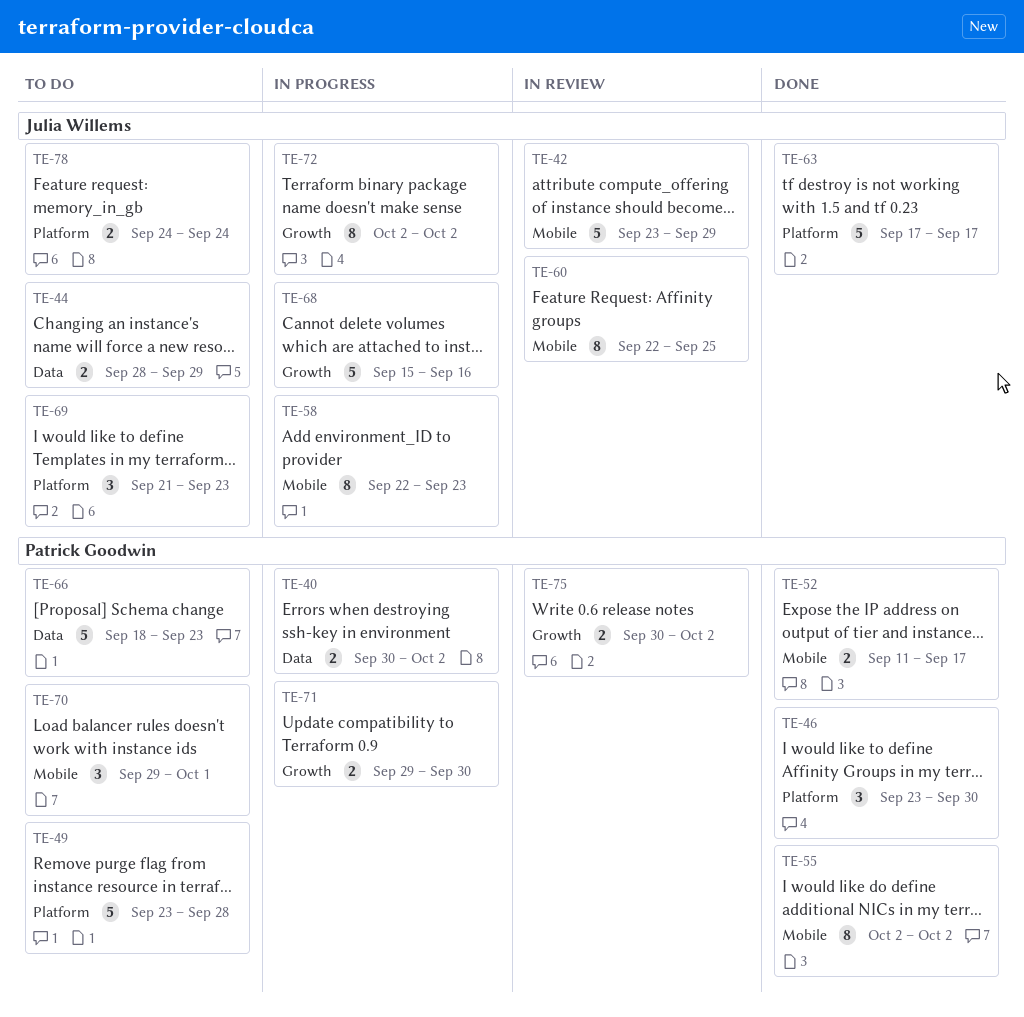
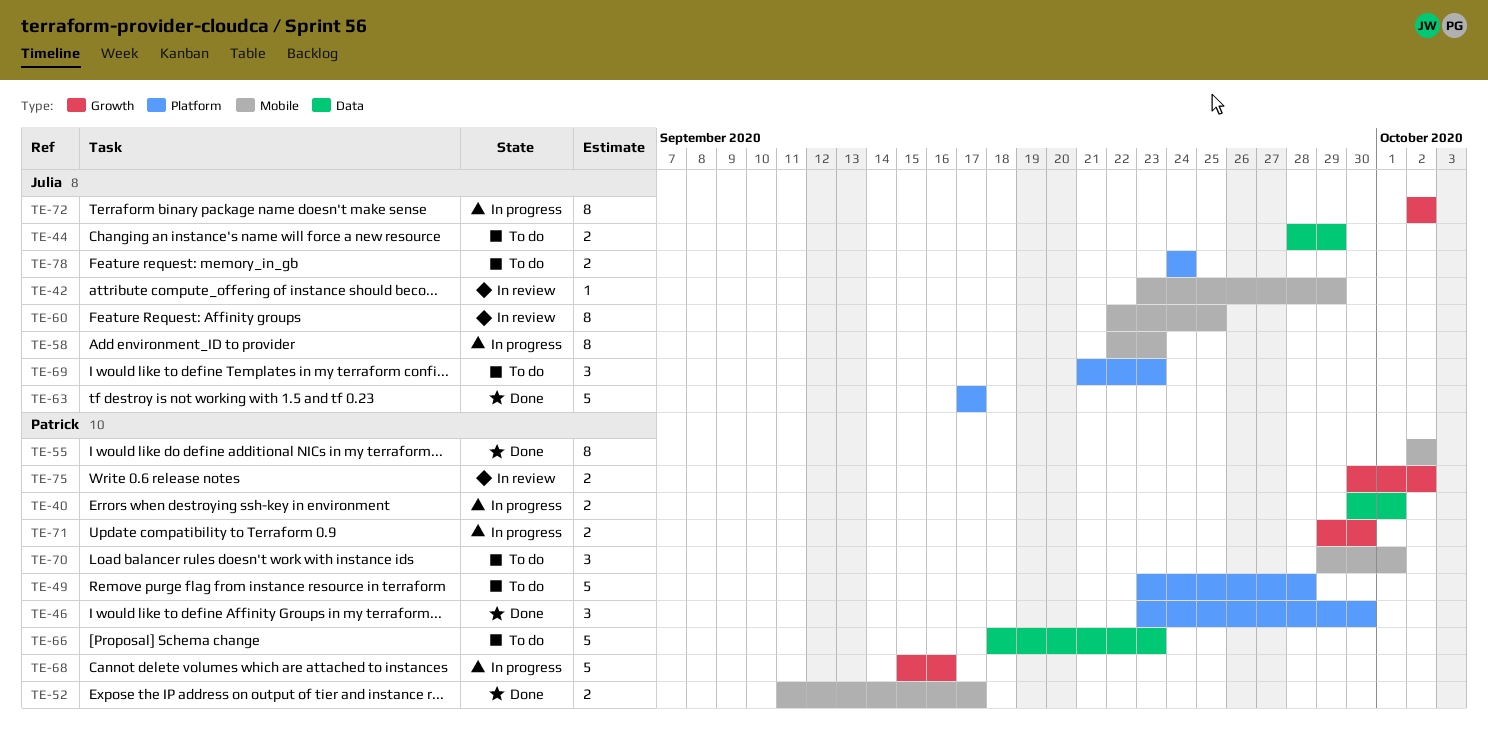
TE-40, due: Oct 2 -> Oct 1
TE-42, estimate: 5 -> 1
TE-68, owner: Julia Willems -> Patrick Goodwin

